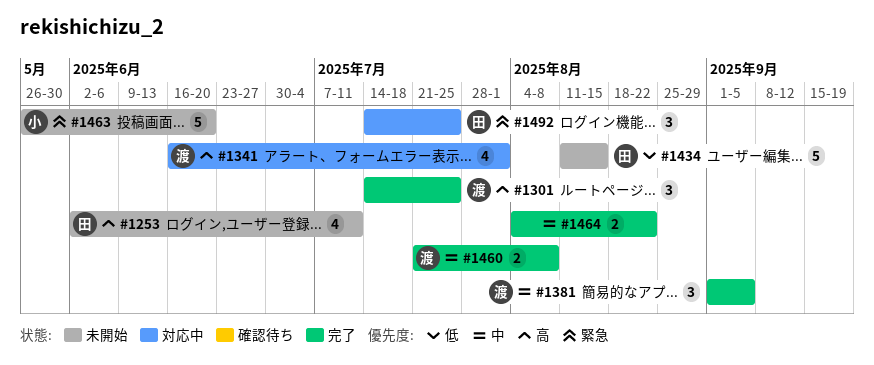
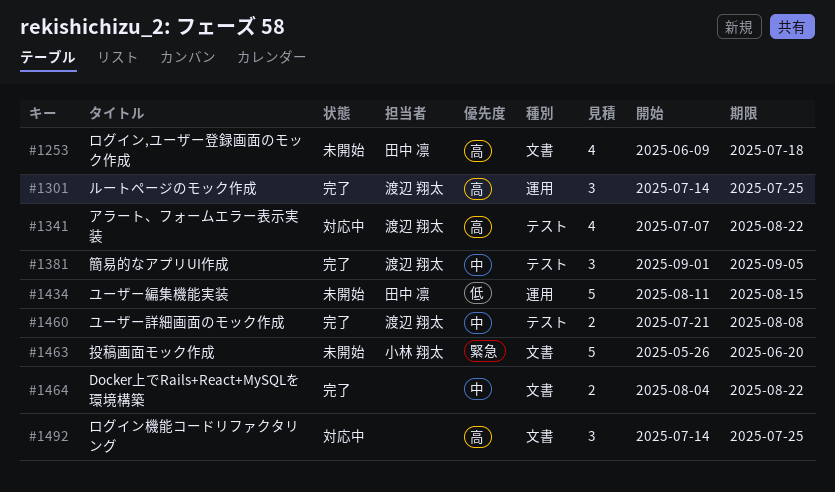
#1253, start: Jun 2 -> Jun 9
#1253, due: Jul 11 -> Jul 18
#1341, start: Jun 16 -> Jul 7
#1341, due: Aug 1 -> Aug 22
#1492, owner: 田中 凛 -> none
#1492, priority: 緊急 -> 高

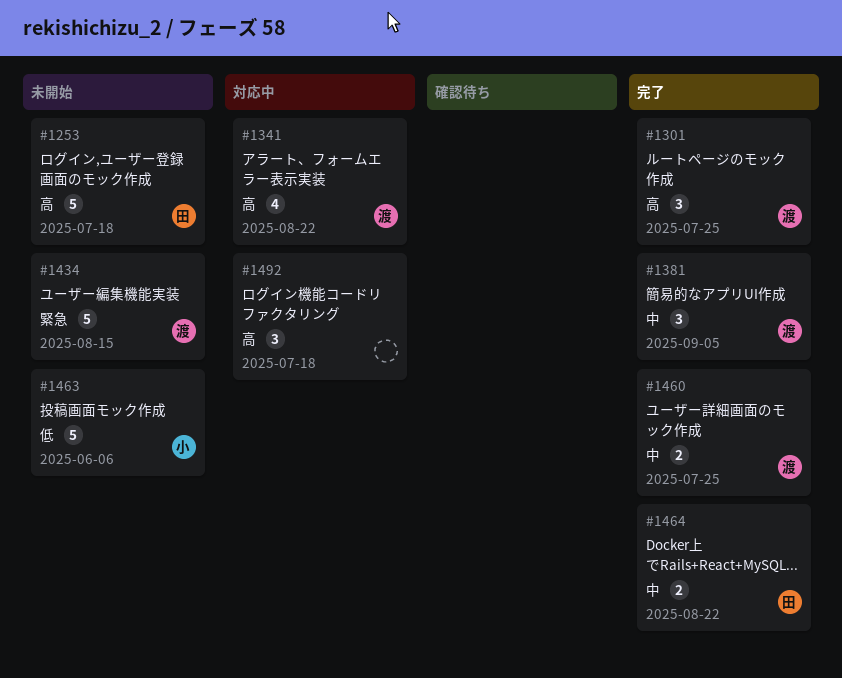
#1253, estimate: 4 -> 5
#1434, owner: 田中 凛 -> 渡辺 翔太
#1434, priority: 低 -> 緊急
#1460, due: Aug 8 -> Jul 25
#1463, priority: 緊急 -> 低
#1463, due: Jun 20 -> Jun 6
#1464, owner: none -> 田中 凛
#1492, due: Jul 25 -> Jul 18

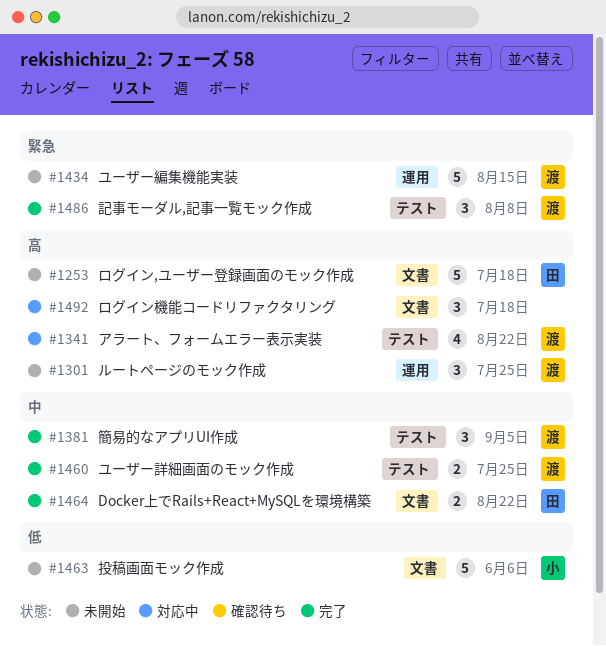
#1301, status: 完了 -> 未開始
#1486: none -> present

